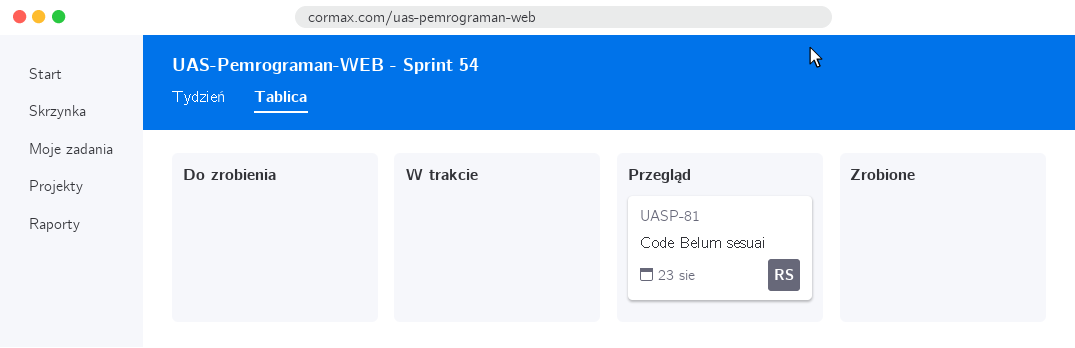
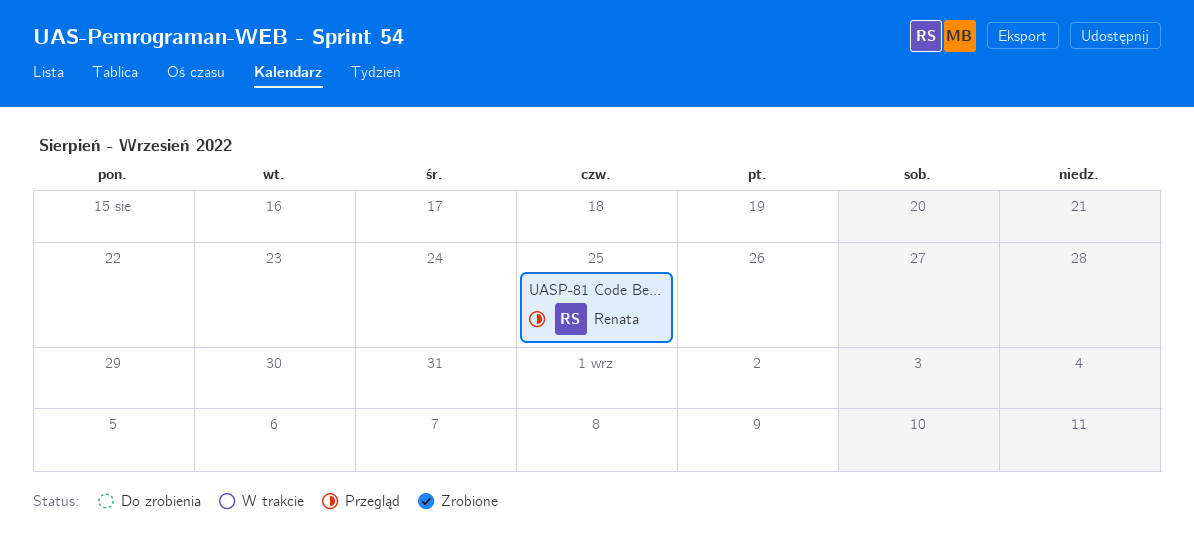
UASP-81, due: Aug 23 -> Aug 25

